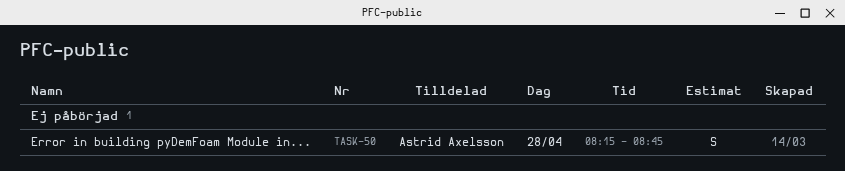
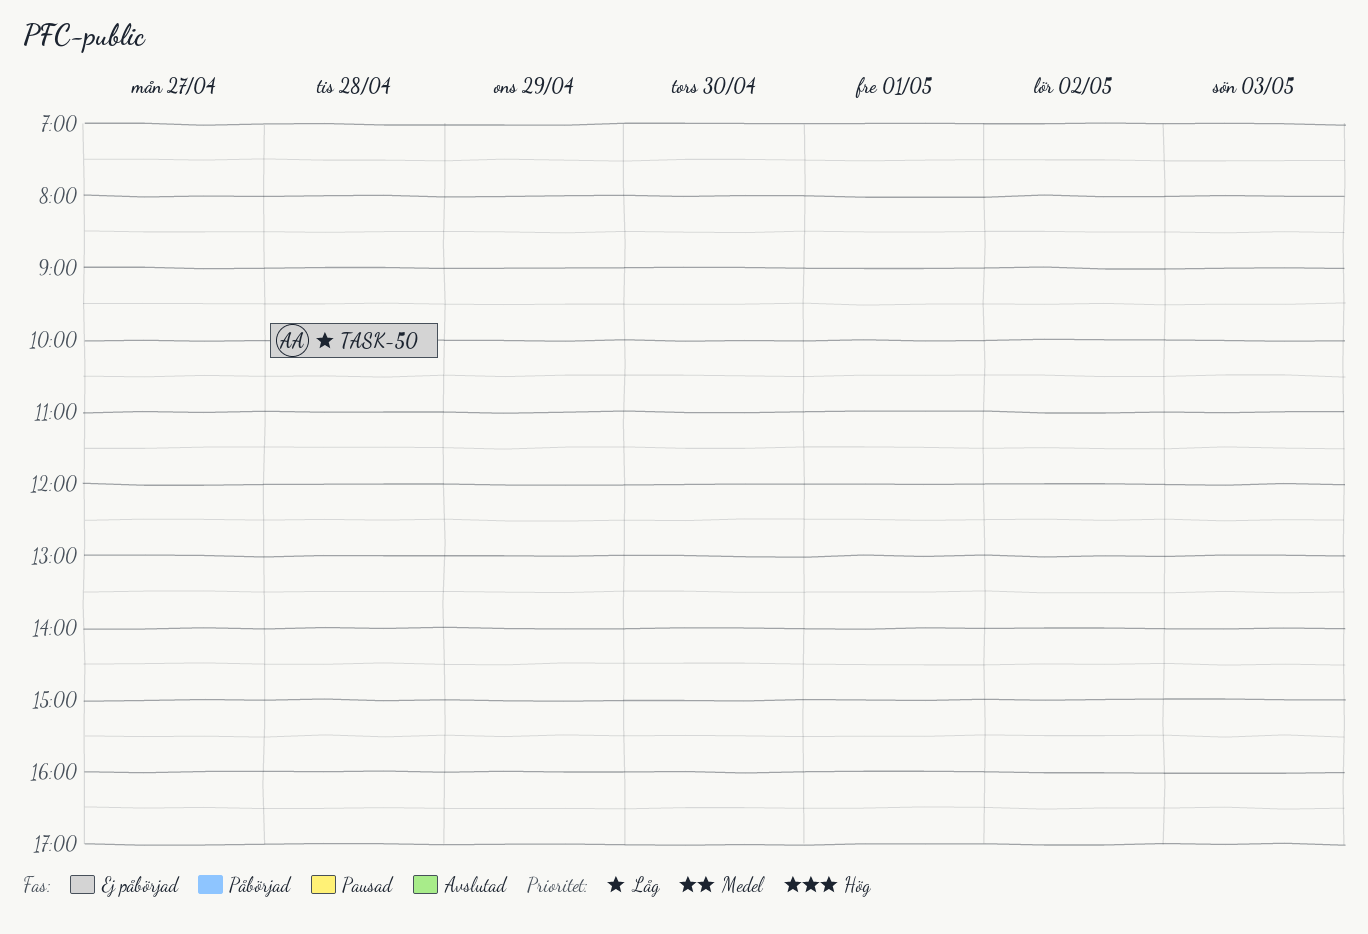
TASK-50, begins: 08:15 -> 09:45
TASK-50, ends: 08:45 -> 10:15

